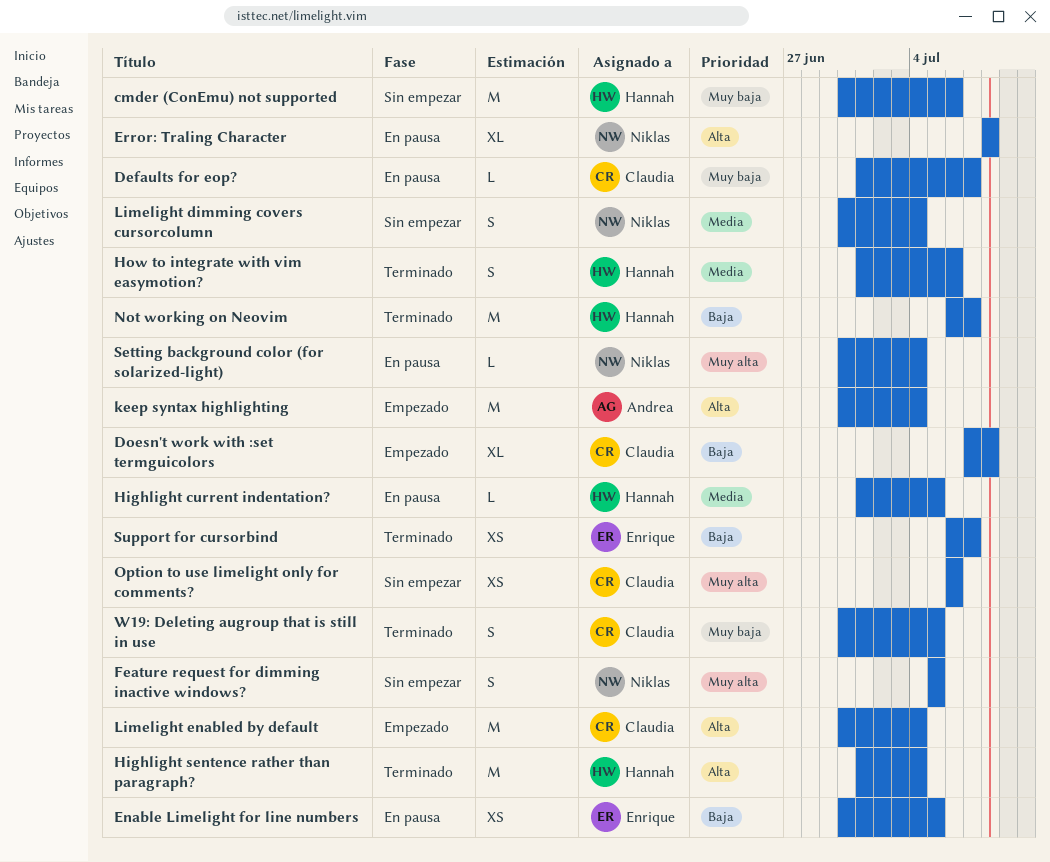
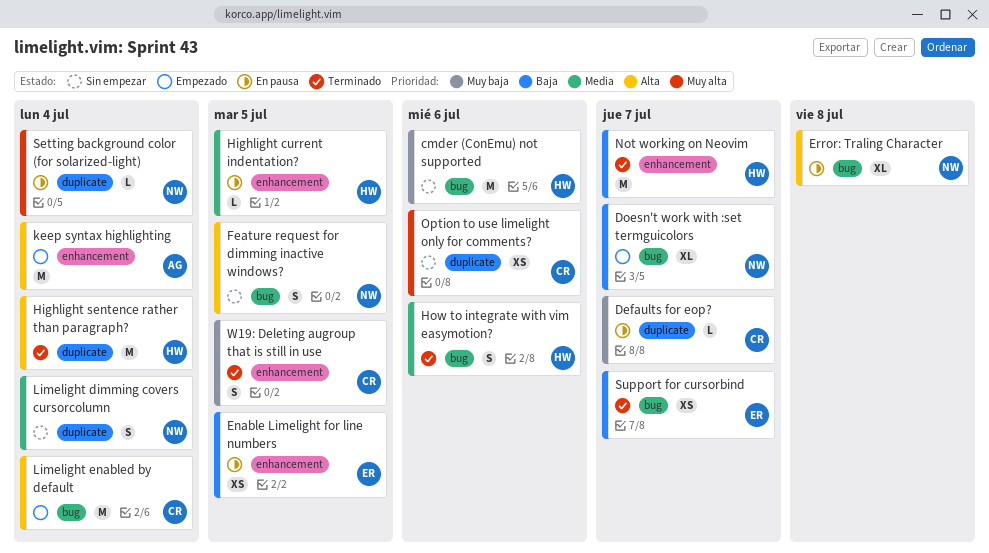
Doesn't work with :set termguicolors, owner: Claudia -> Niklas
Doesn't work with :set termguicolors, due: Jul 8 -> Jul 7
Feature request for dimming inactive windows?, priority: Muy alta -> Alta

